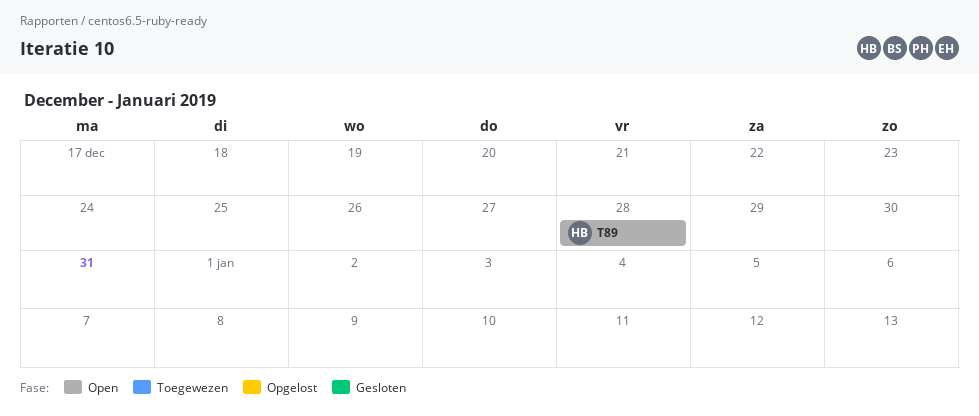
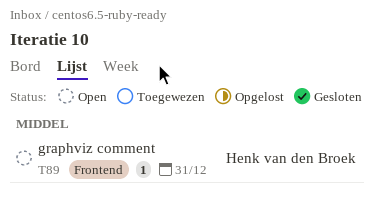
T89, due: Dec 28 -> Dec 31

